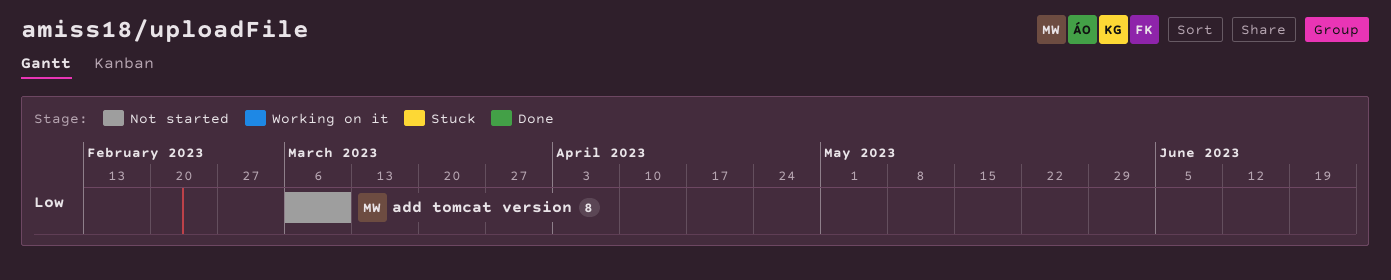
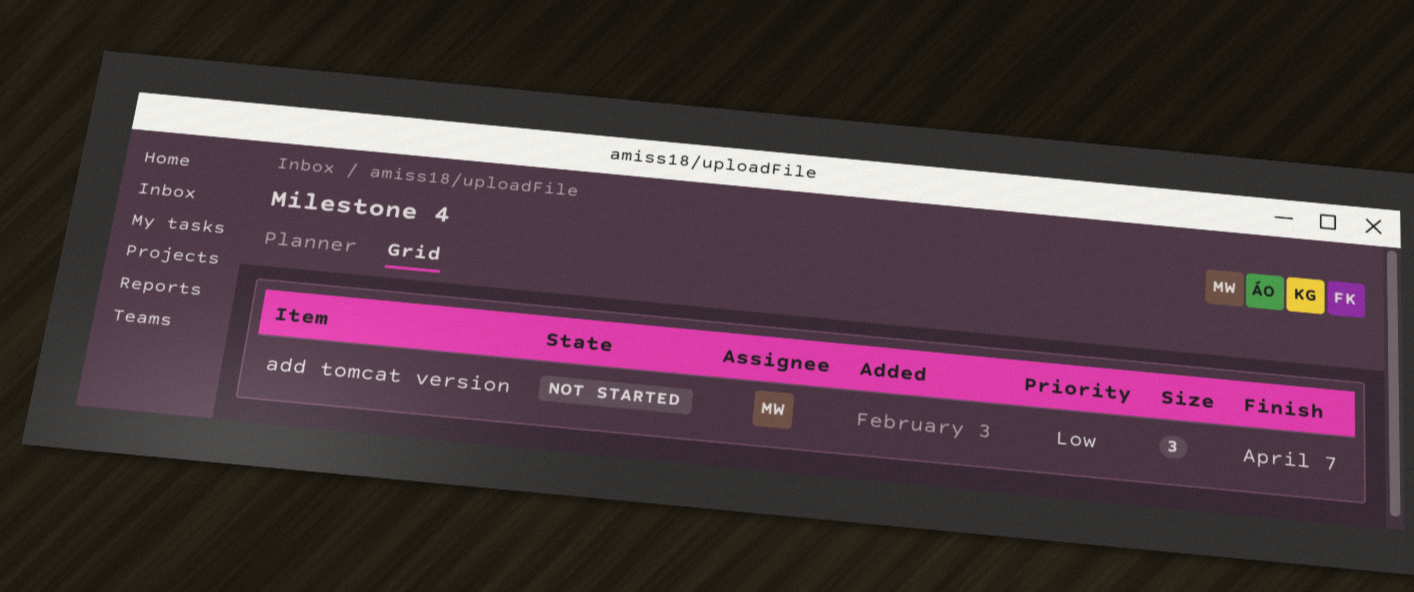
add tomcat version, estimate: 8 -> 3
add tomcat version, due: Mar 10 -> Apr 7

